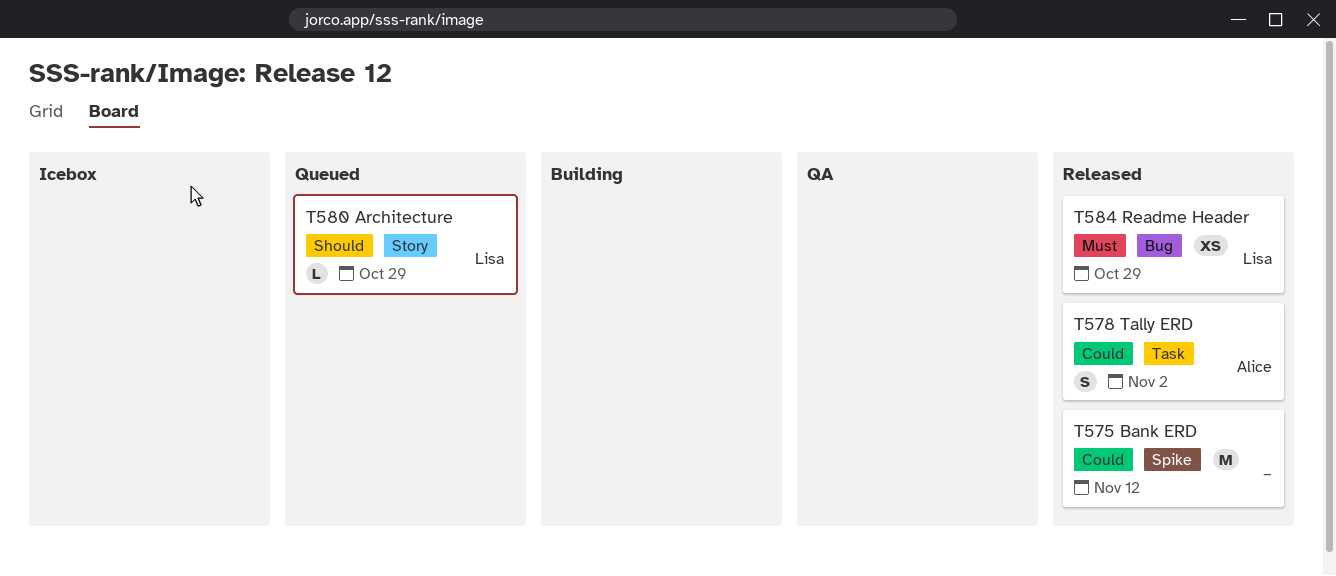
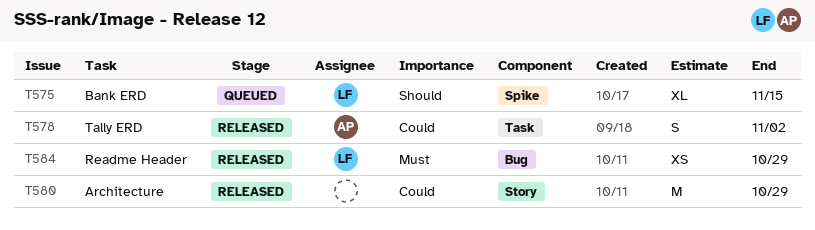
T575, status: Released -> Queued
T575, owner: none -> Lisa
T575, priority: Could -> Should
T575, estimate: M -> XL
T575, due: Nov 12 -> Nov 15
T580, status: Queued -> Released
T580, owner: Lisa -> none
T580, priority: Should -> Could
T580, estimate: L -> M

